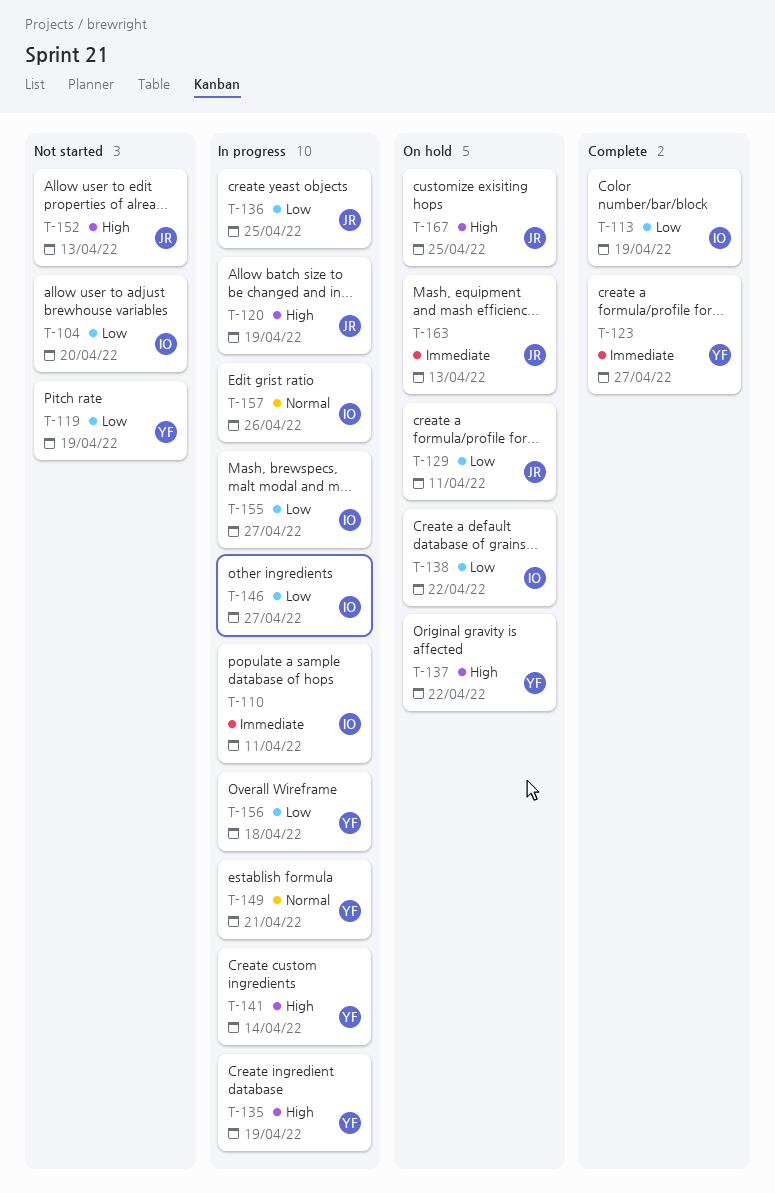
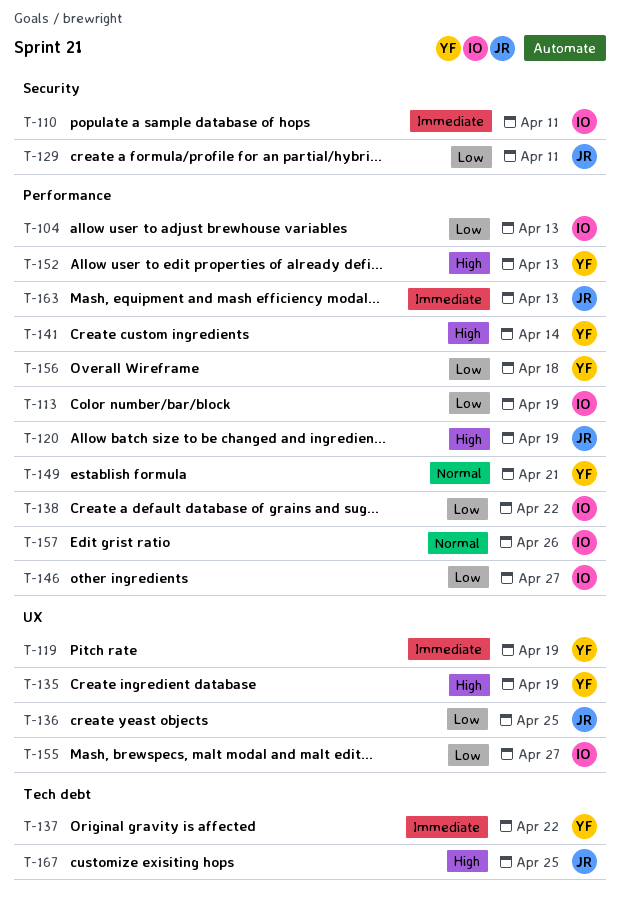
T-104, due: Apr 20 -> Apr 13
T-119, priority: Low -> Immediate
T-123: present -> none
T-137, priority: High -> Immediate
T-152, owner: JR -> YF

